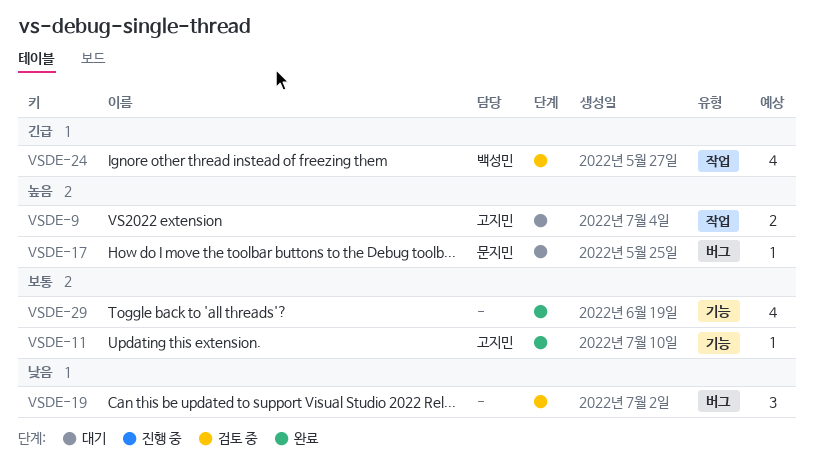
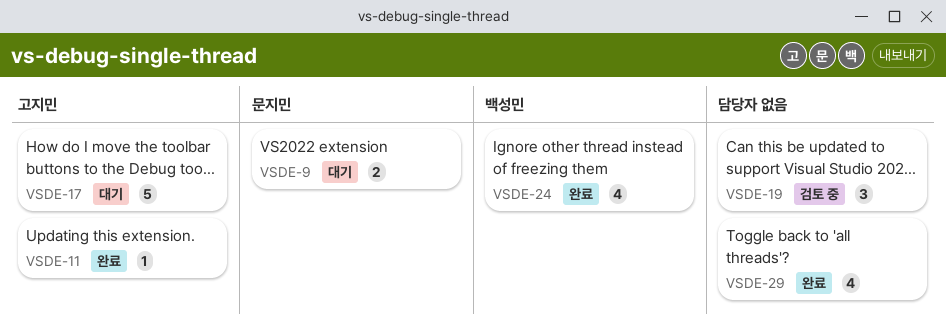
VSDE-9, owner: 고지민 -> 문지민
VSDE-17, owner: 문지민 -> 고지민
VSDE-17, estimate: 1 -> 5
VSDE-24, status: 검토 중 -> 완료

